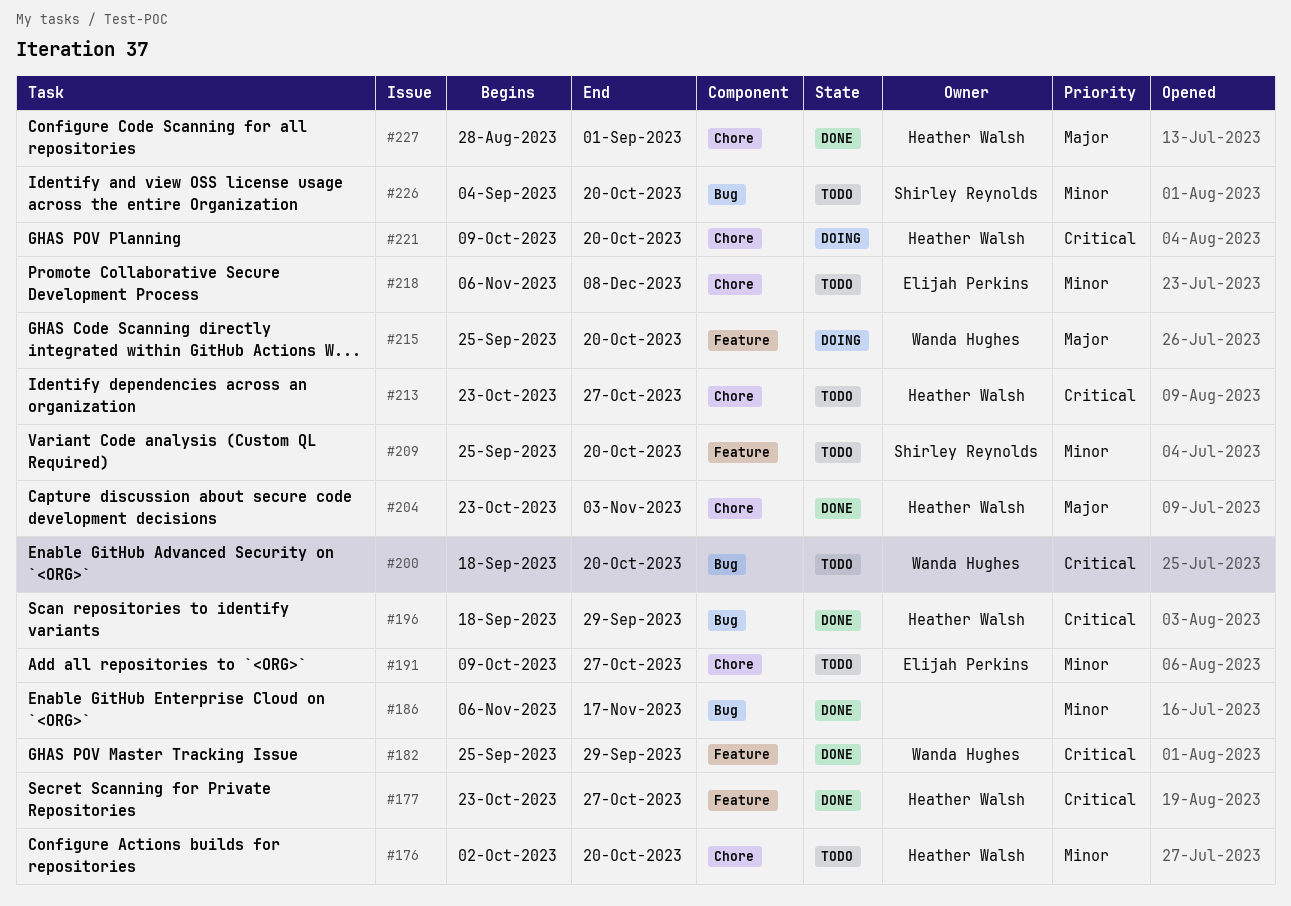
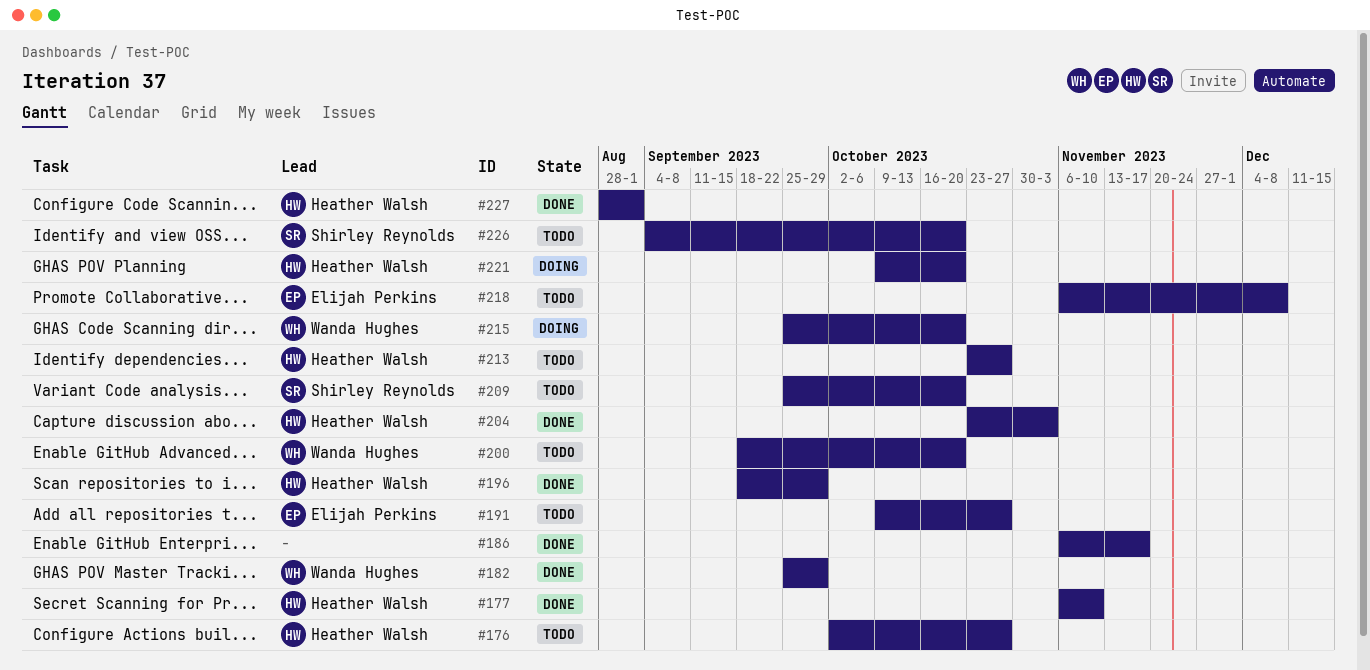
#176, due: Oct 20 -> Oct 27
#177, start: Oct 23 -> Nov 6
#177, due: Oct 27 -> Nov 10

